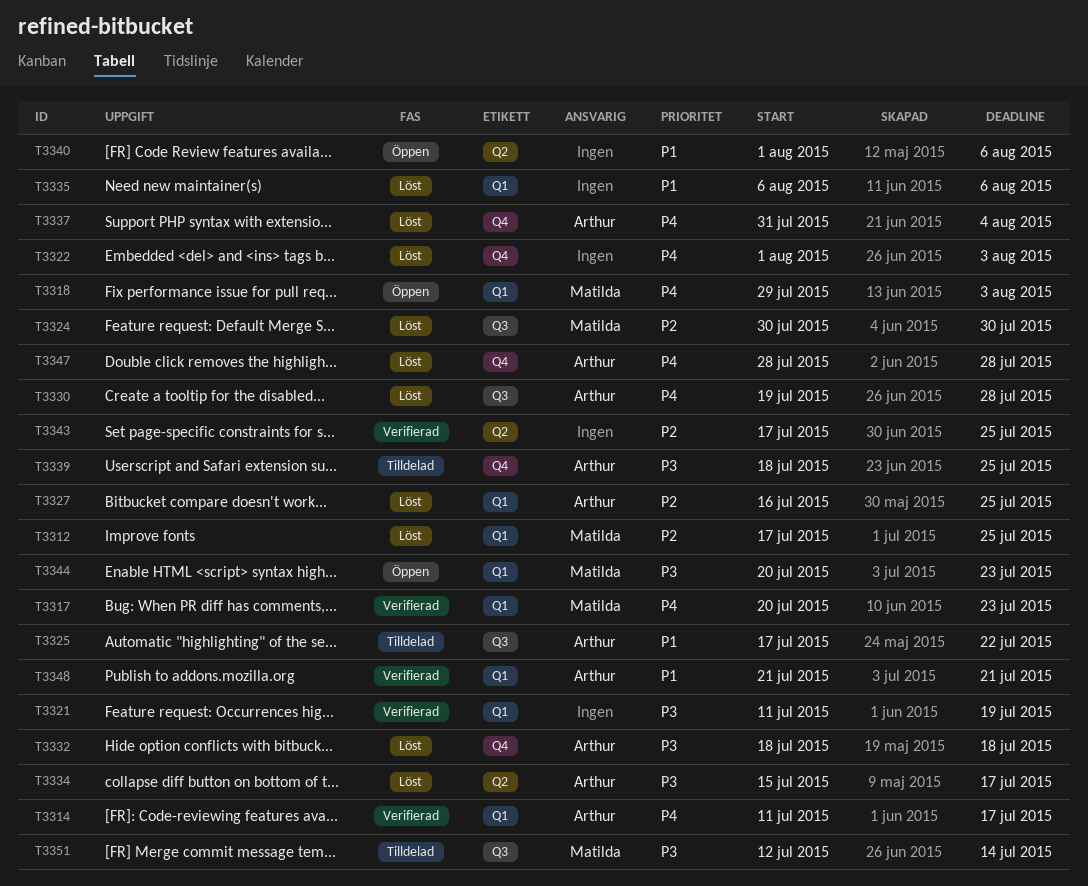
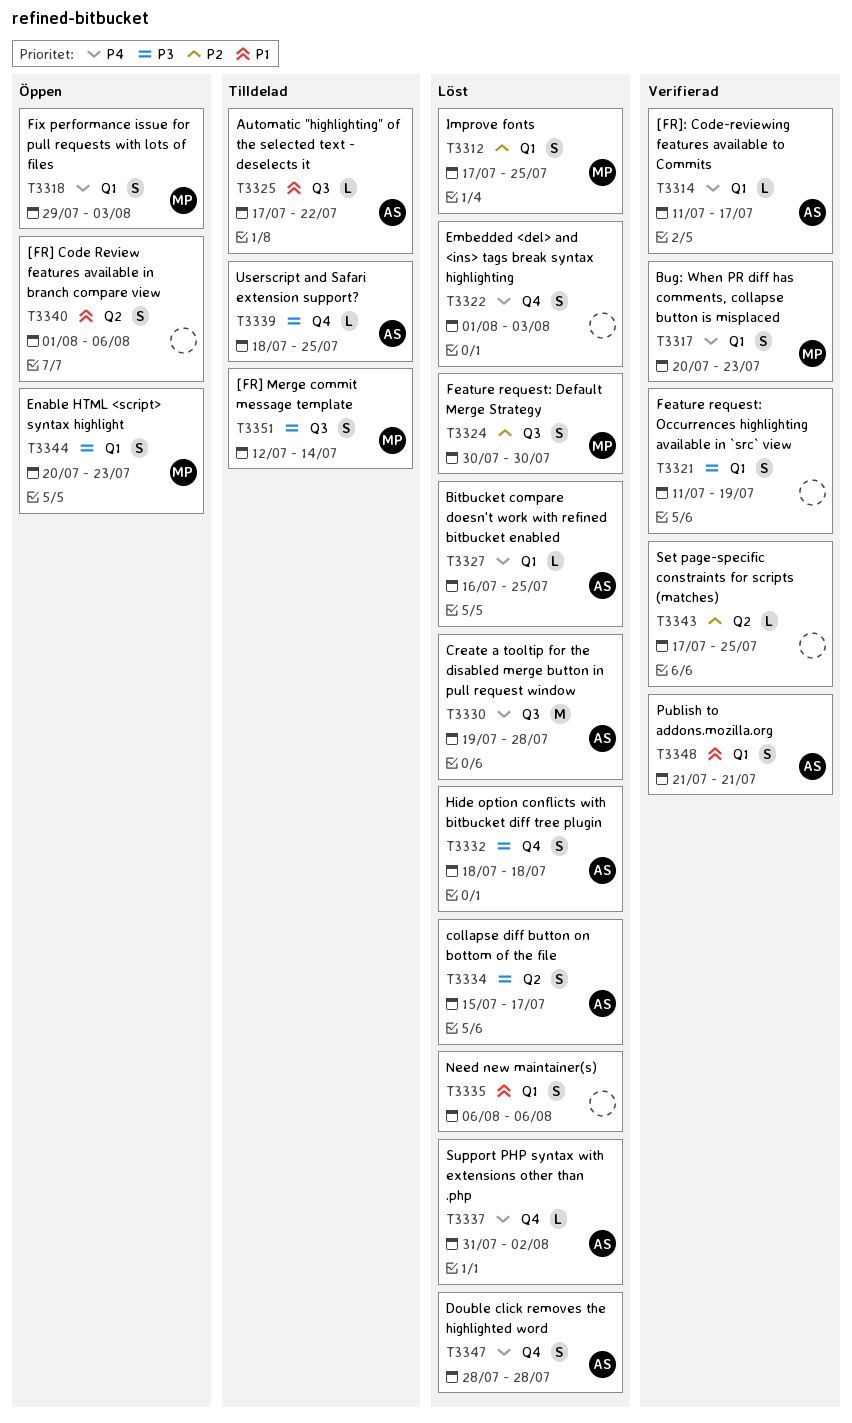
T3327, priority: P2 -> P4
T3337, due: Aug 4 -> Aug 2

